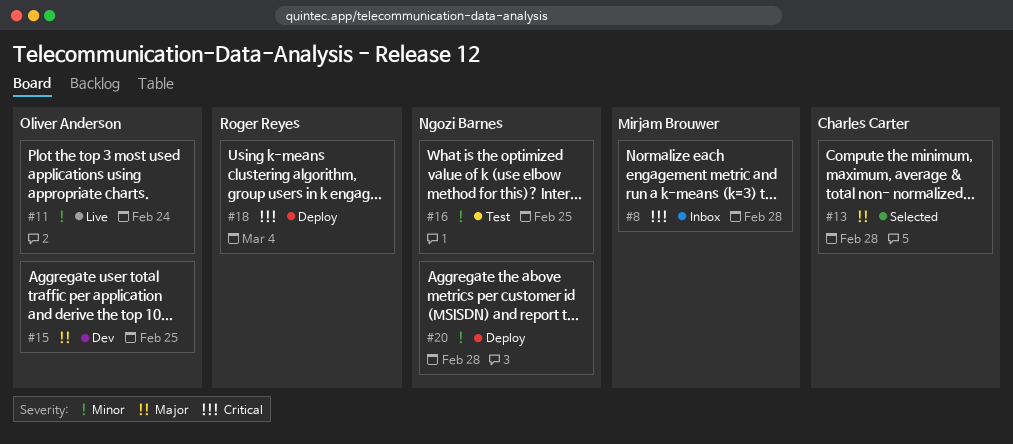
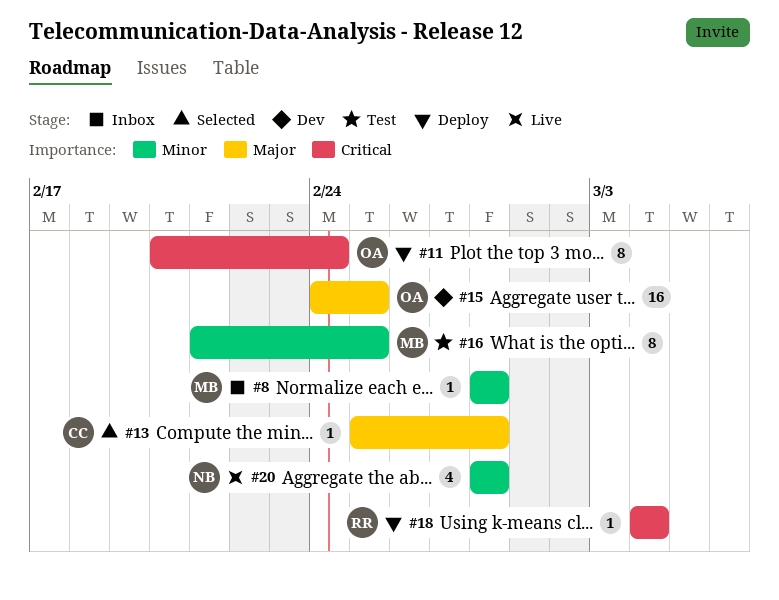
#8, priority: Critical -> Minor
#11, status: Live -> Deploy
#11, priority: Minor -> Critical
#16, owner: Ngozi Barnes -> Mirjam Brouwer
#20, status: Deploy -> Live

